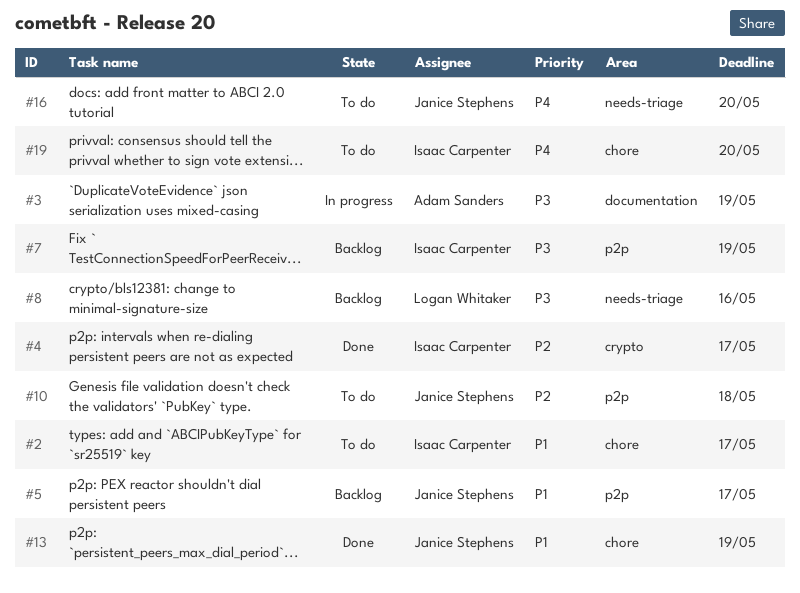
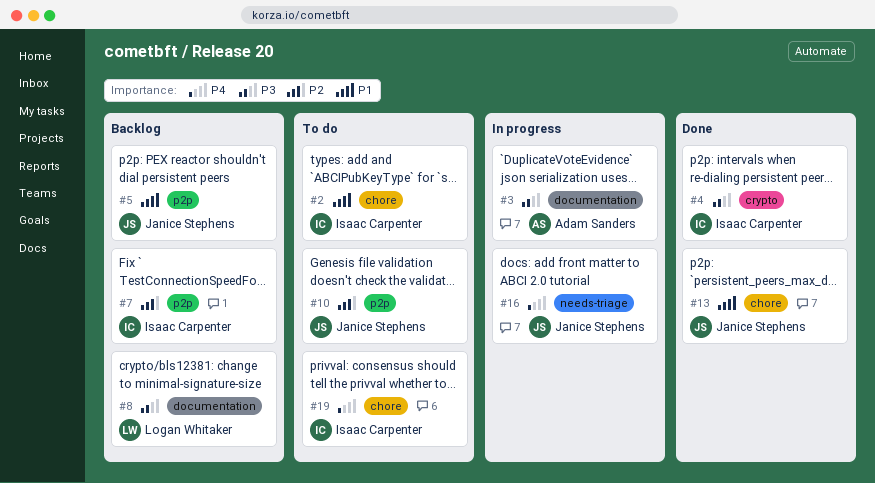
#4, priority: P2 -> P3
#7, priority: P3 -> P2
#8, label: needs-triage -> documentation
#16, status: To do -> In progress

